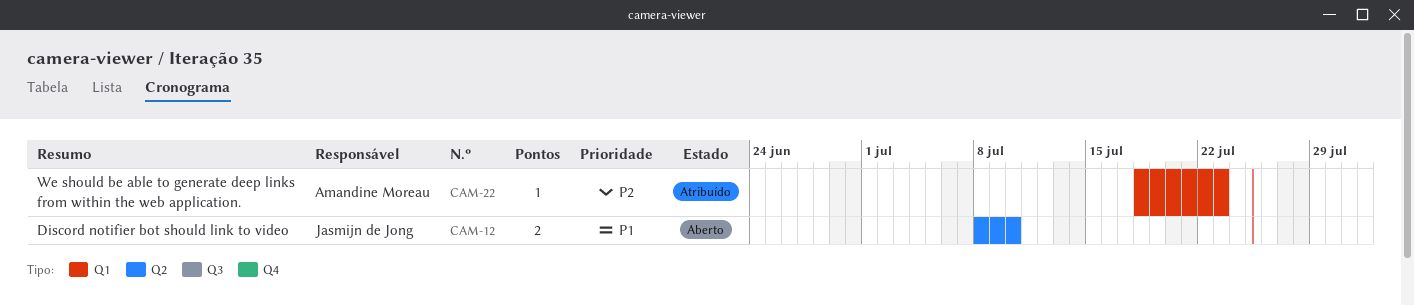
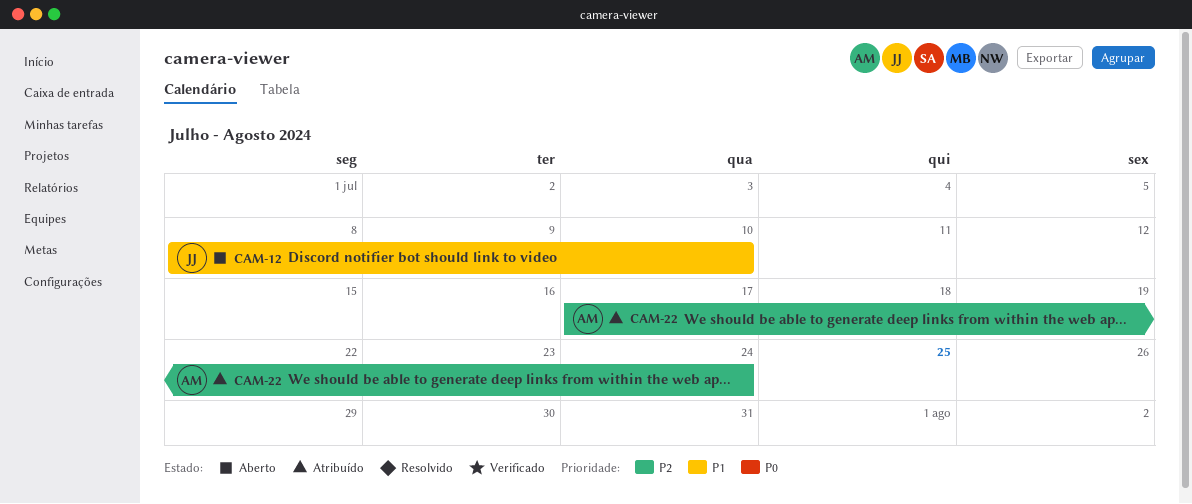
CAM-22, start: Jul 18 -> Jul 17
CAM-22, due: Jul 23 -> Jul 24

